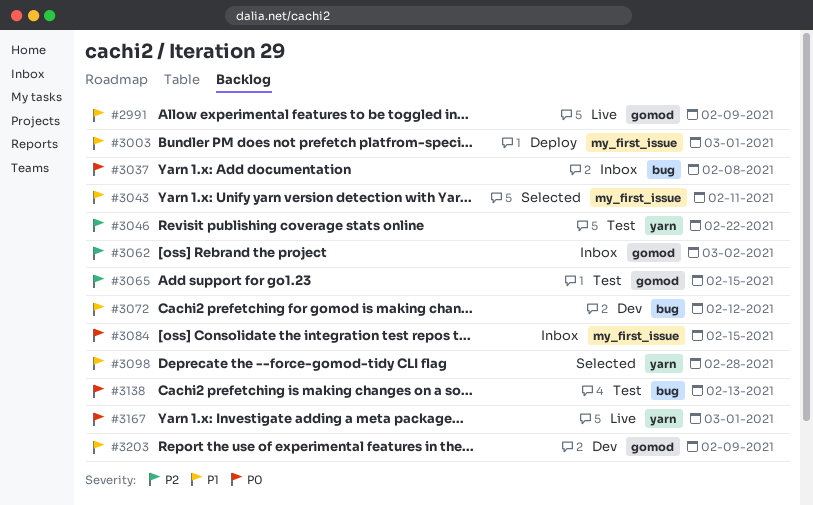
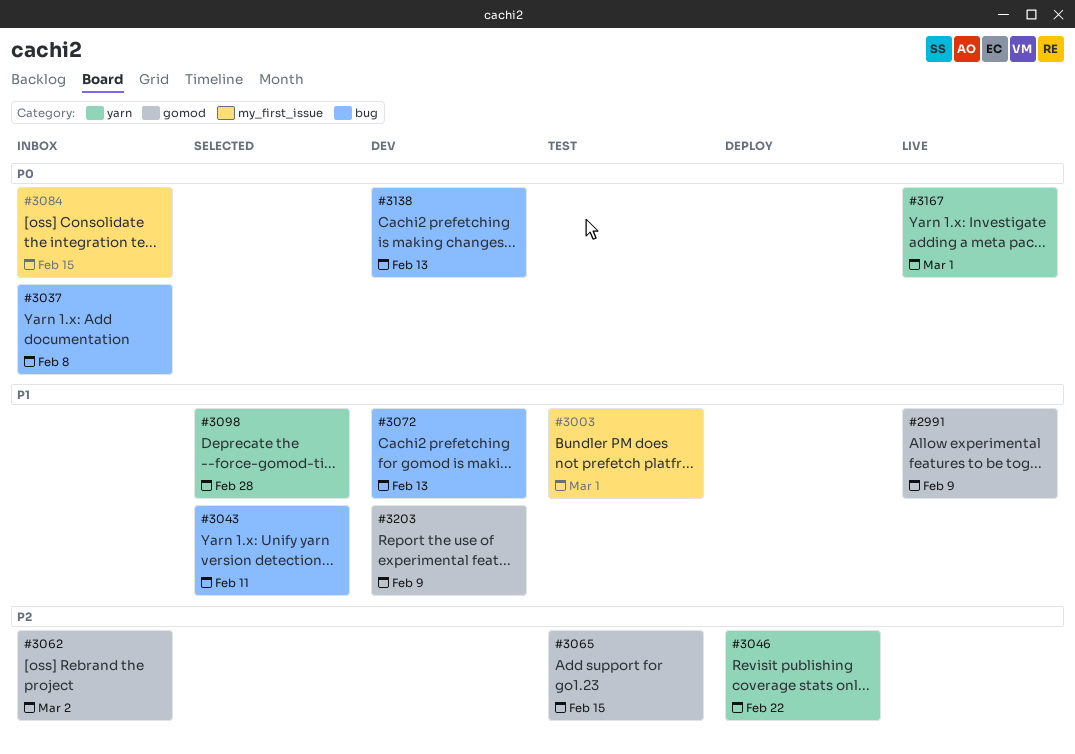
#3003, status: Deploy -> Test
#3043, label: my_first_issue -> bug
#3046, status: Test -> Deploy
#3072, due: Feb 12 -> Feb 13
#3138, status: Test -> Dev

